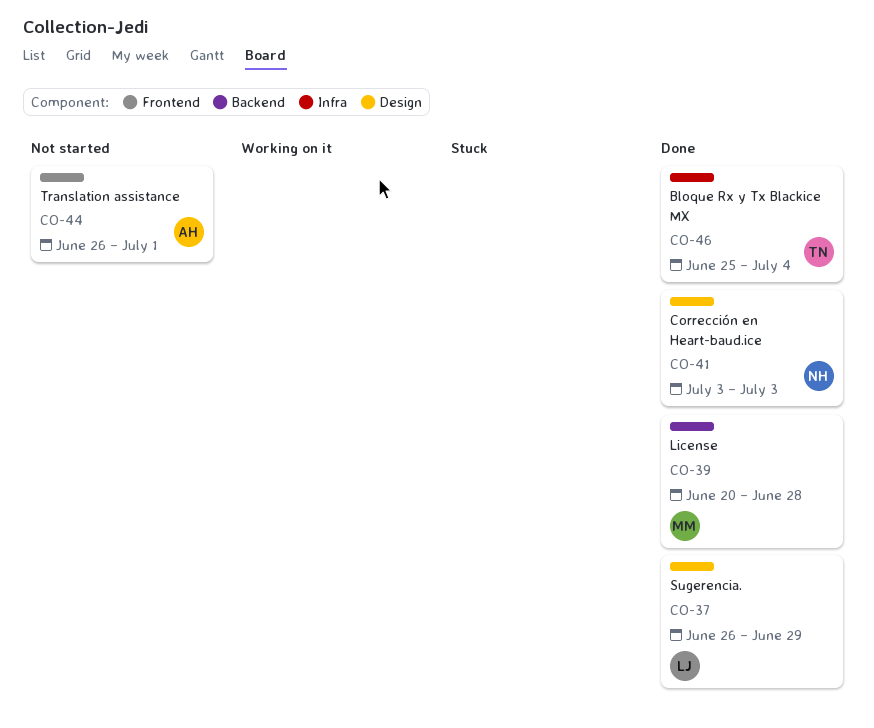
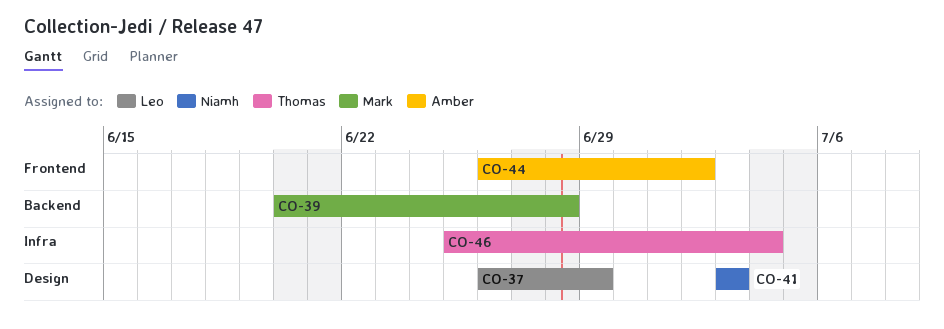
CO-44, due: Jul 1 -> Jul 2

